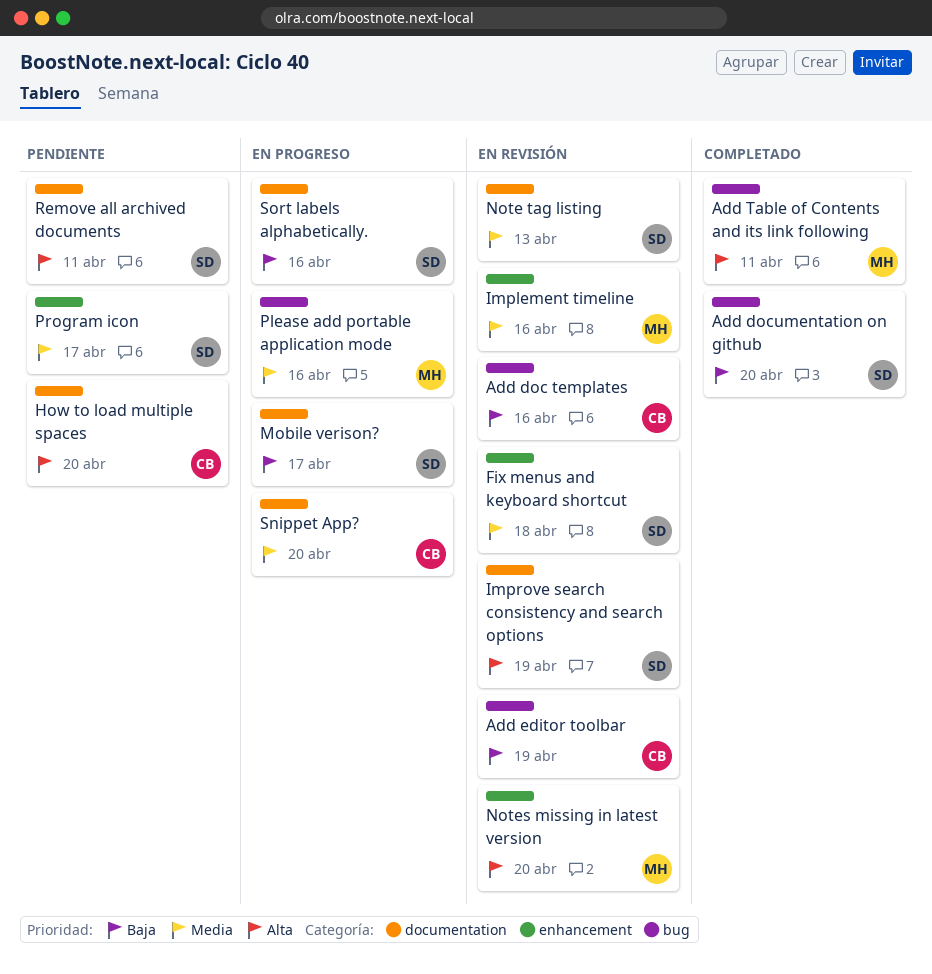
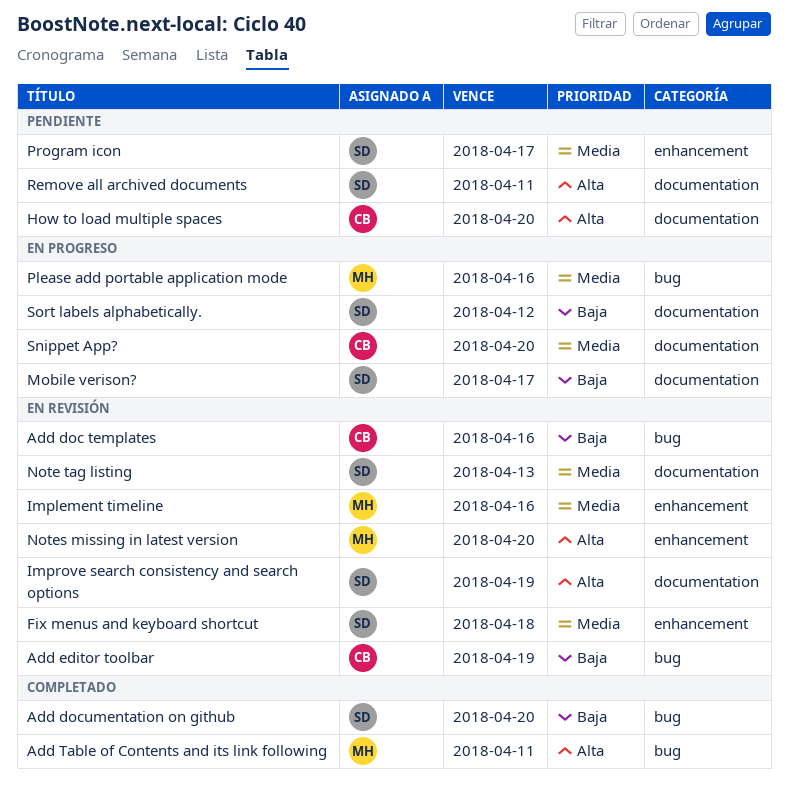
Sort labels alphabetically., due: Apr 16 -> Apr 12

